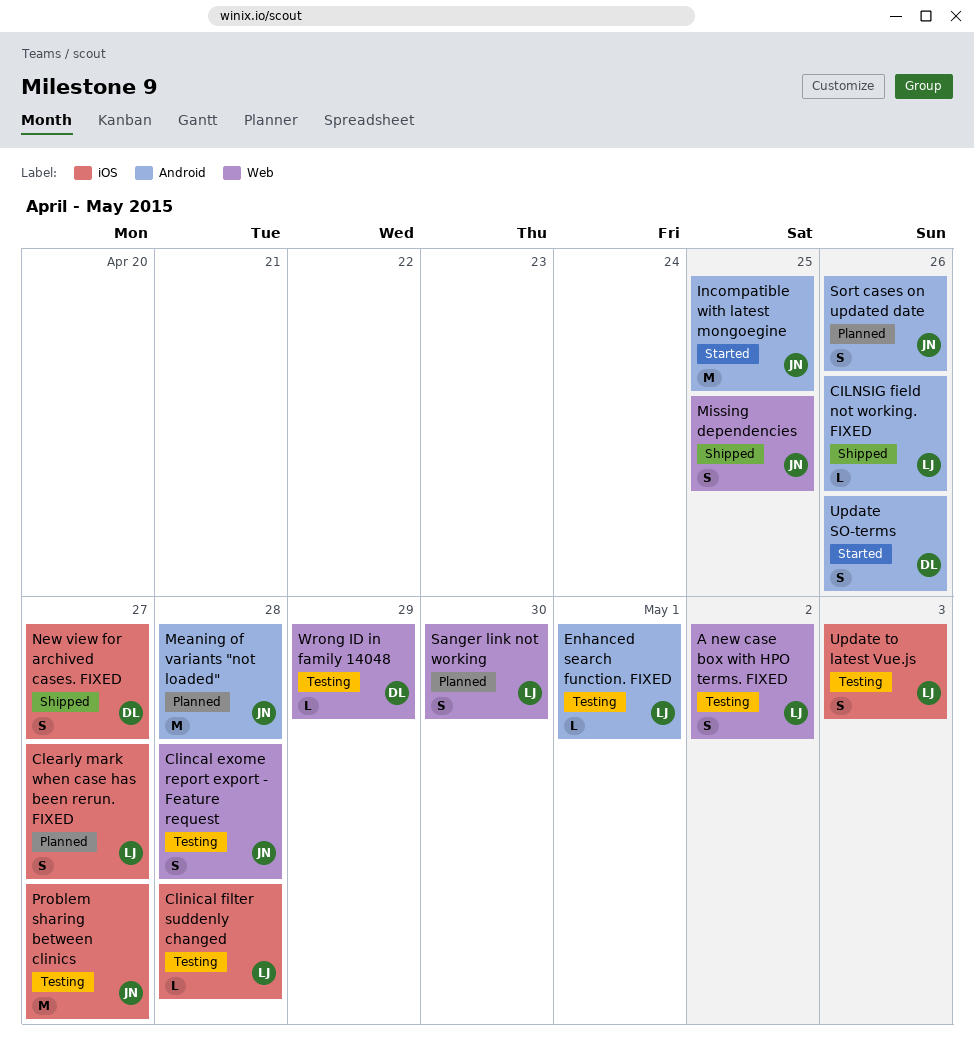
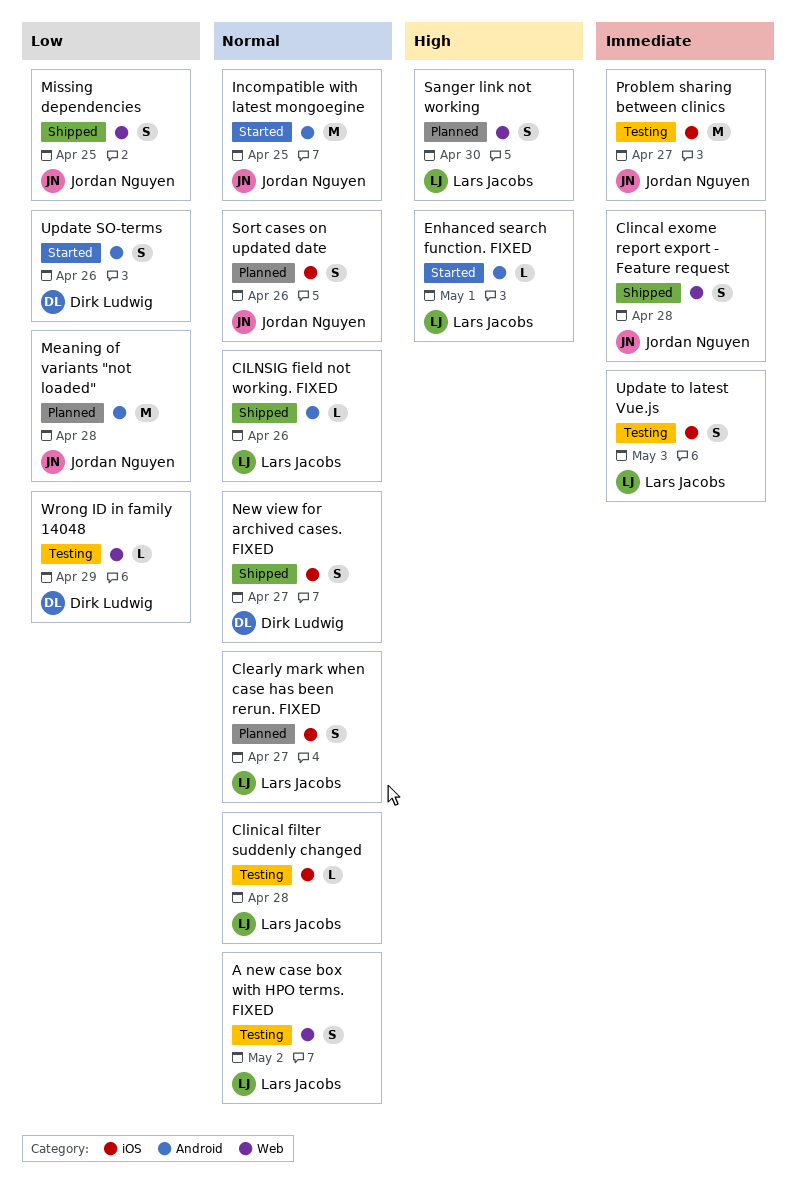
Clincal exome report export - Feature request, status: Testing -> Shipped
Enhanced search function. FIXED, status: Testing -> Started
Sort cases on updated date, label: Android -> iOS

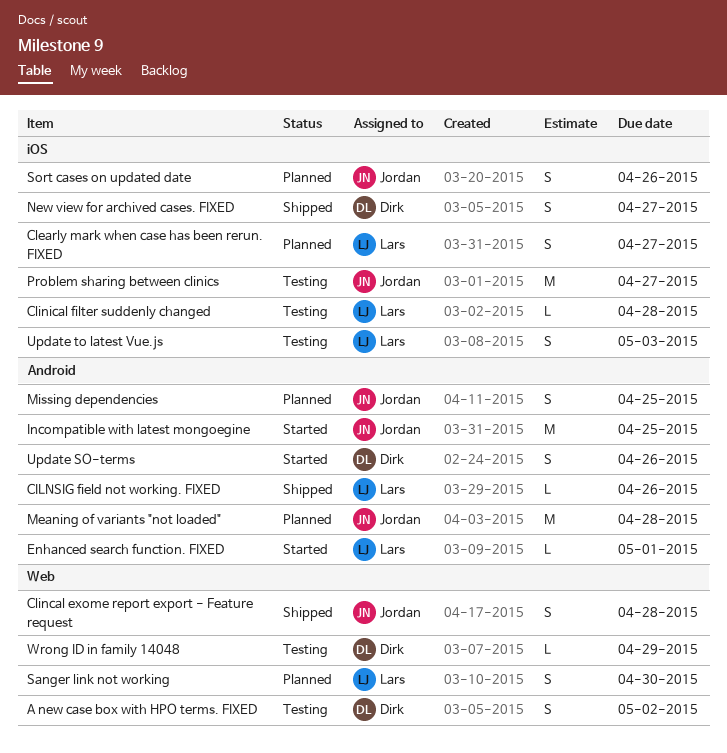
A new case box with HPO terms. FIXED, owner: Lars Jacobs -> Dirk Ludwig
Missing dependencies, status: Shipped -> Planned
Missing dependencies, label: Web -> Android

